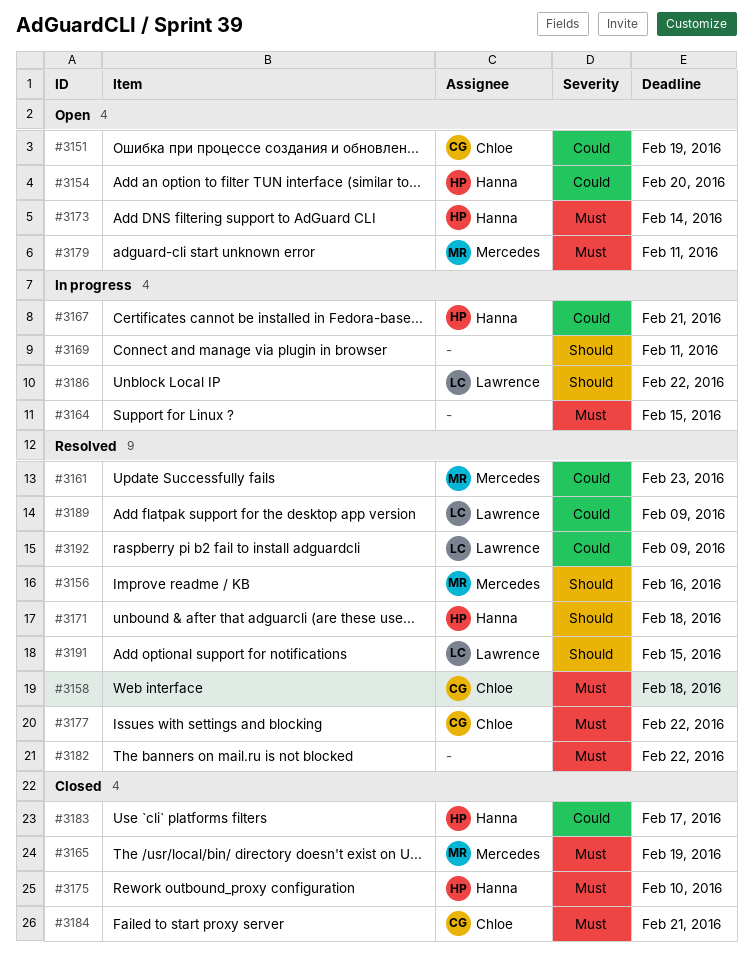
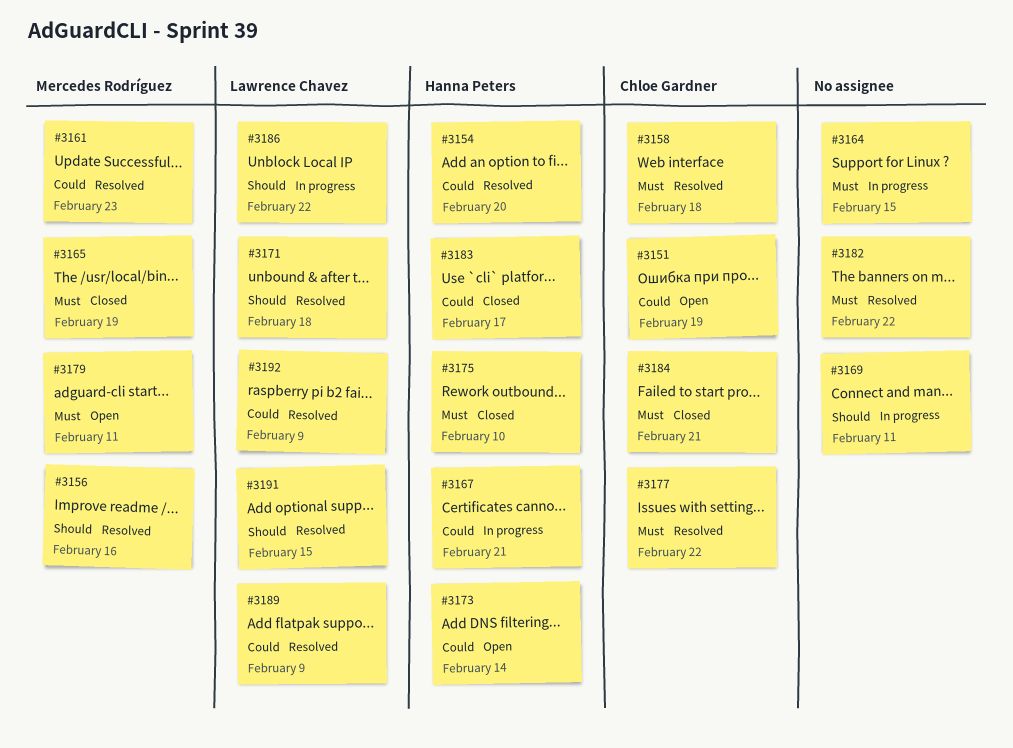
#3154, status: Open -> Resolved
#3171, owner: Hanna Peters -> Lawrence Chavez
#3173, priority: Must -> Could

